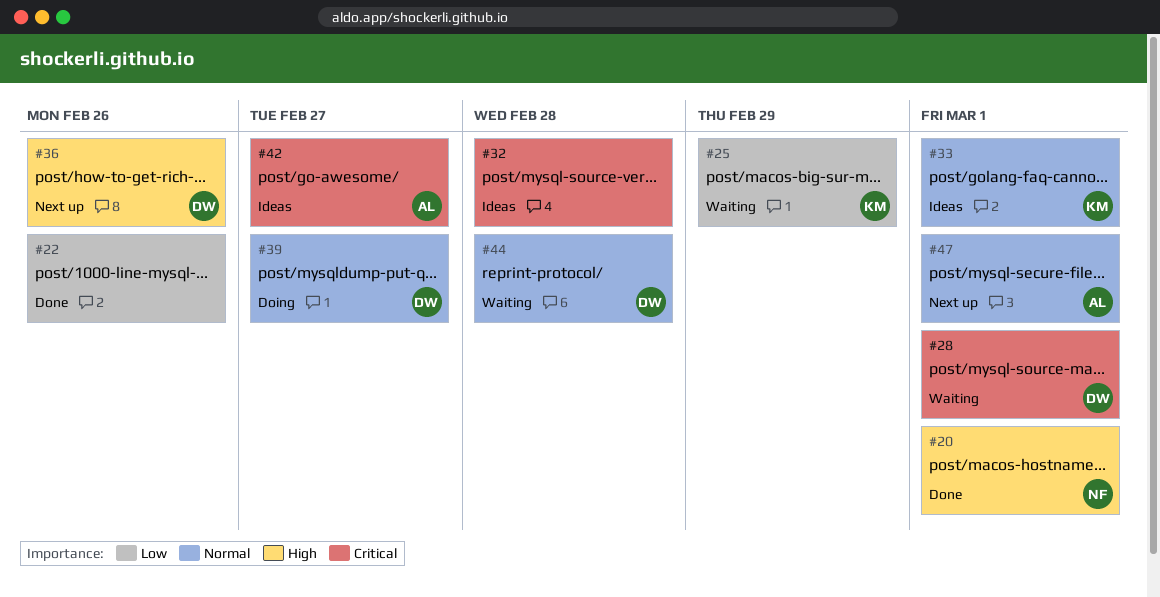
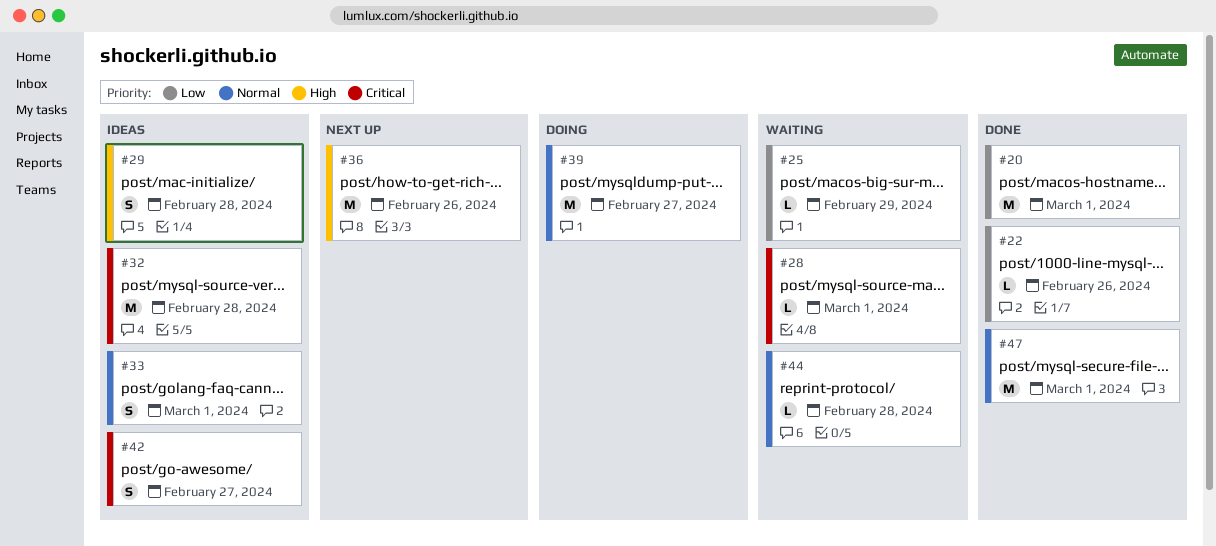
#20, priority: High -> Low
#29: none -> present
#47, status: Next up -> Done

